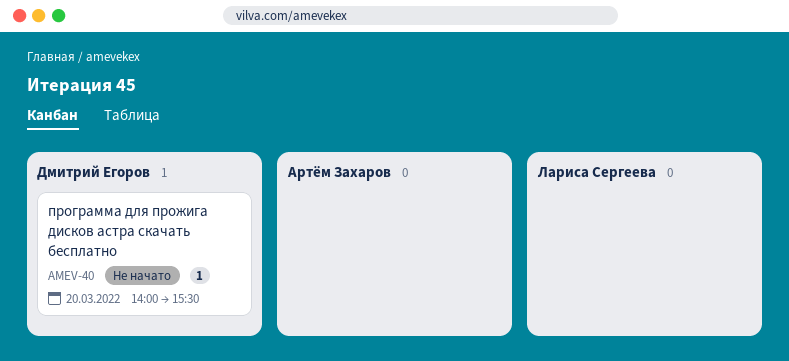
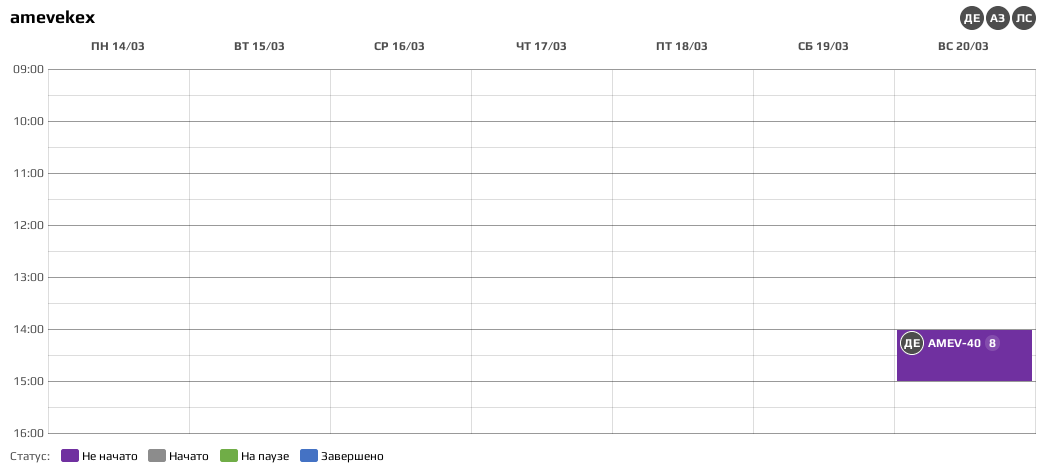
AMEV-40, estimate: 1 -> 8
AMEV-40, ends: 15:30 -> 15:00

